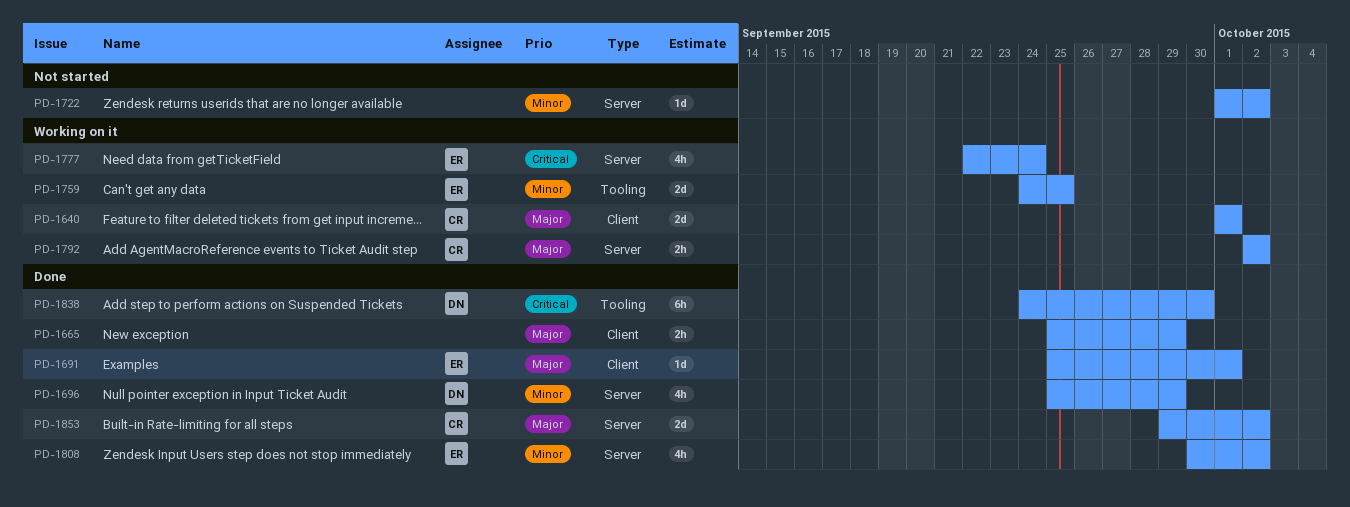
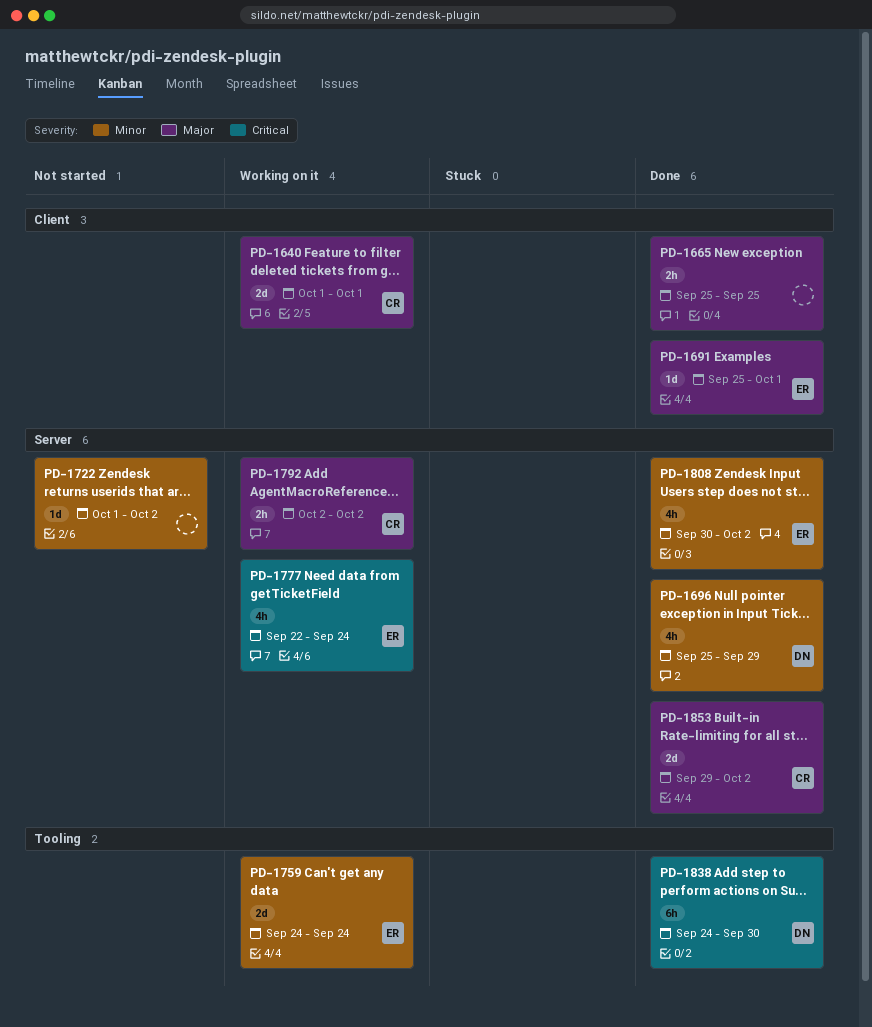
PD-1665, due: Sep 29 -> Sep 25
PD-1759, due: Sep 25 -> Sep 24

